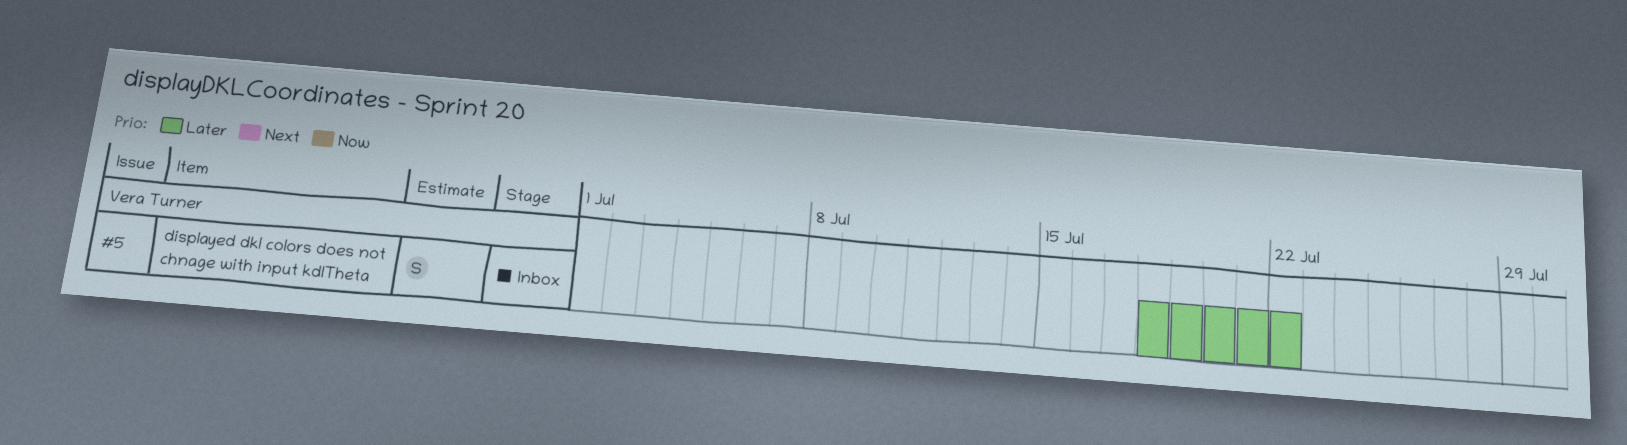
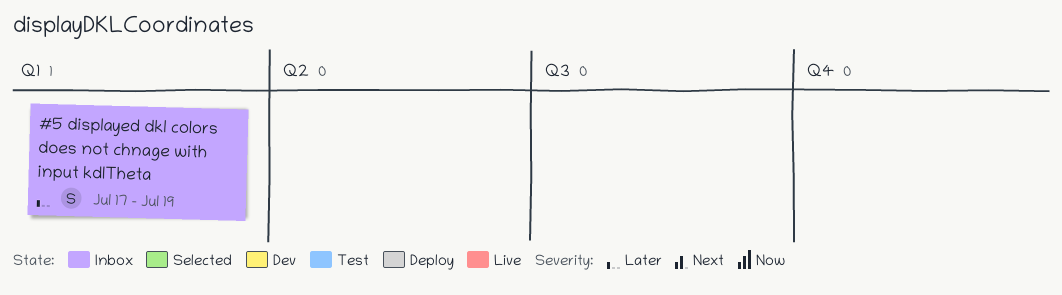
#5, start: Jul 18 -> Jul 17
#5, due: Jul 22 -> Jul 19

